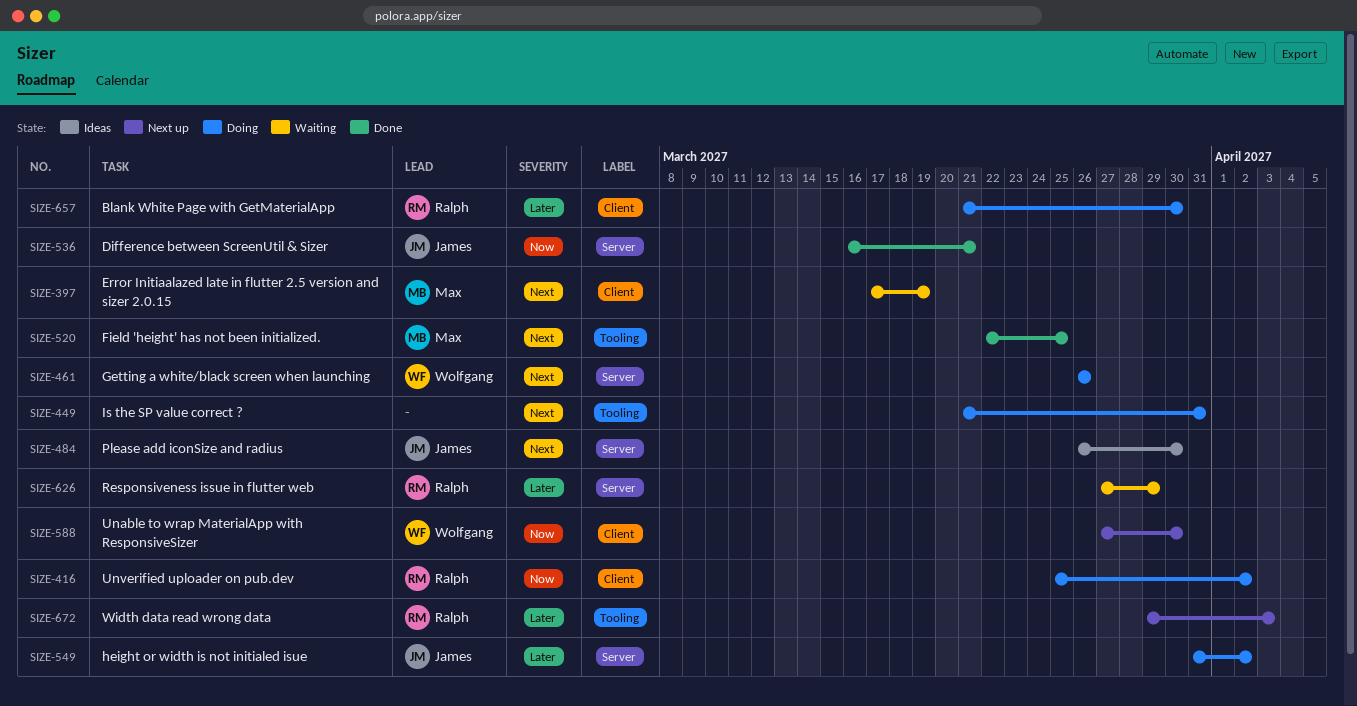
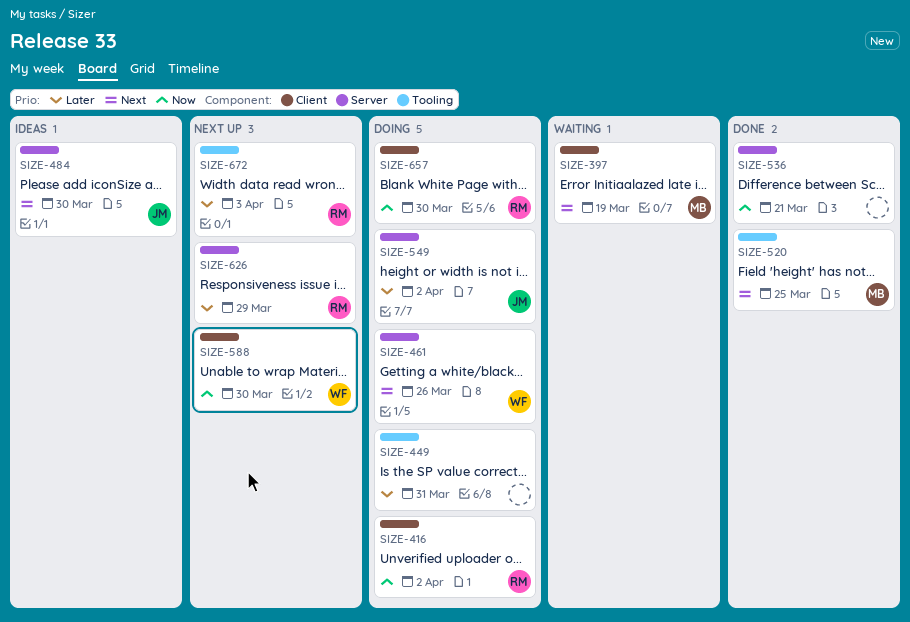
SIZE-449, priority: Next -> Later
SIZE-536, owner: James -> none
SIZE-626, status: Waiting -> Next up
SIZE-657, priority: Later -> Now

